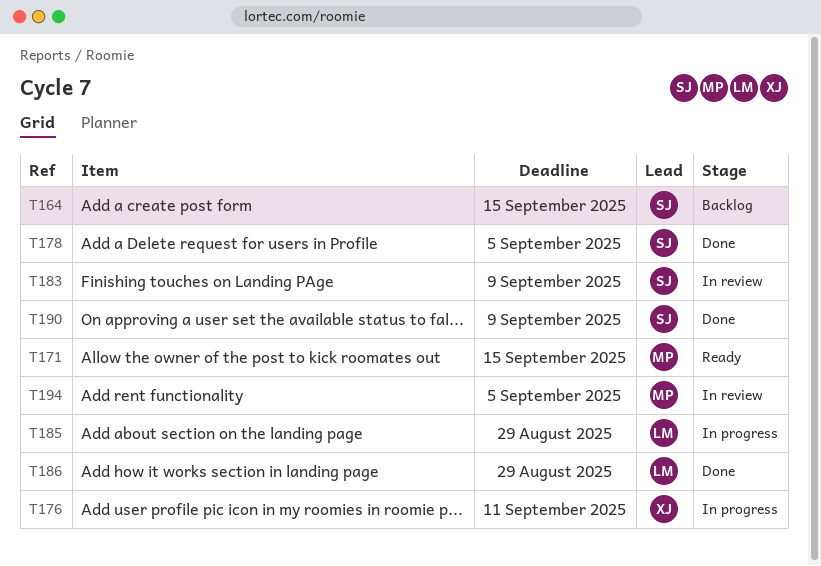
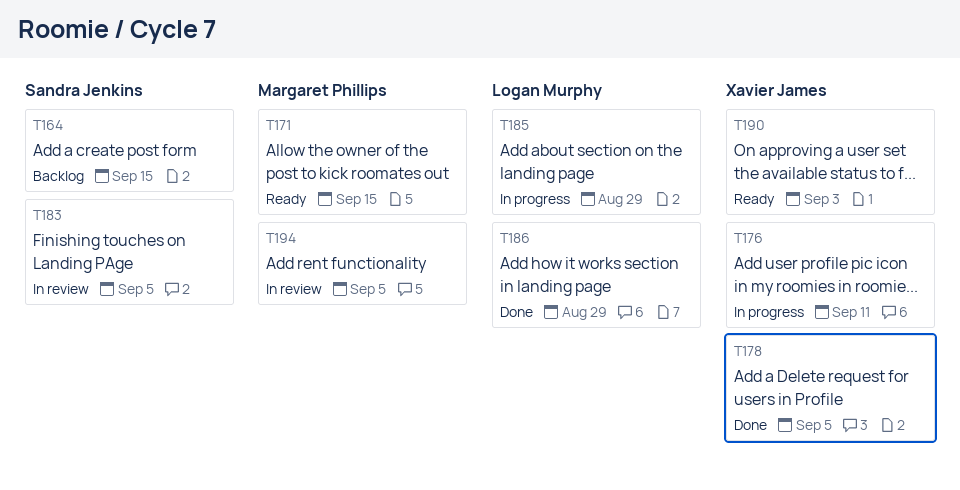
T178, owner: Sandra Jenkins -> Xavier James
T183, due: Sep 9 -> Sep 5
T190, status: Done -> Ready
T190, owner: Sandra Jenkins -> Xavier James
T190, due: Sep 9 -> Sep 3

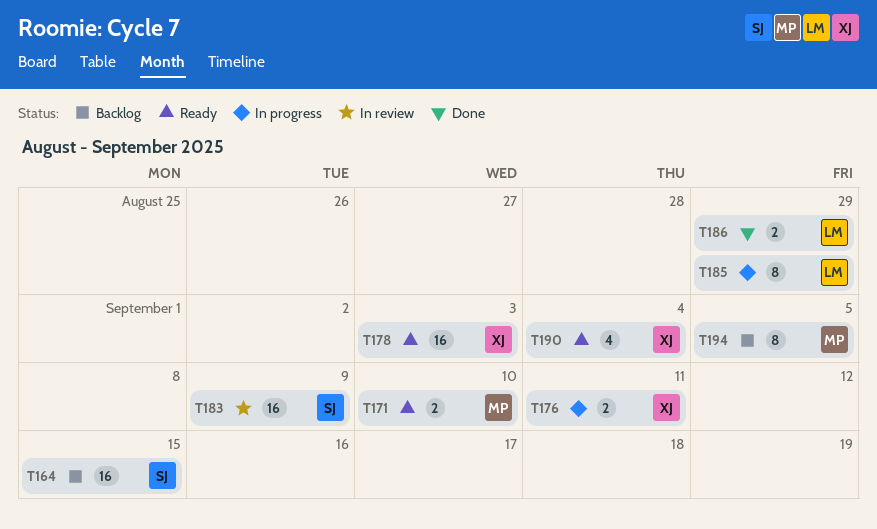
T171, due: Sep 15 -> Sep 10
T178, status: Done -> Ready
T178, due: Sep 5 -> Sep 3
T183, due: Sep 5 -> Sep 9
T190, due: Sep 3 -> Sep 4
T194, status: In review -> Backlog

